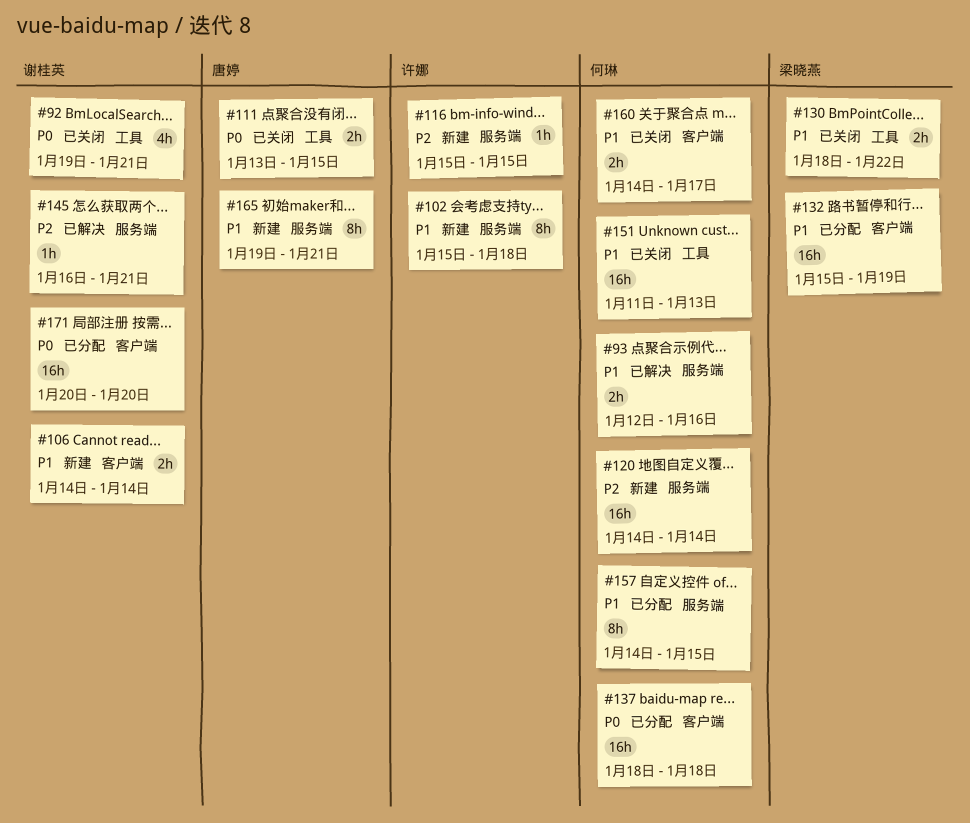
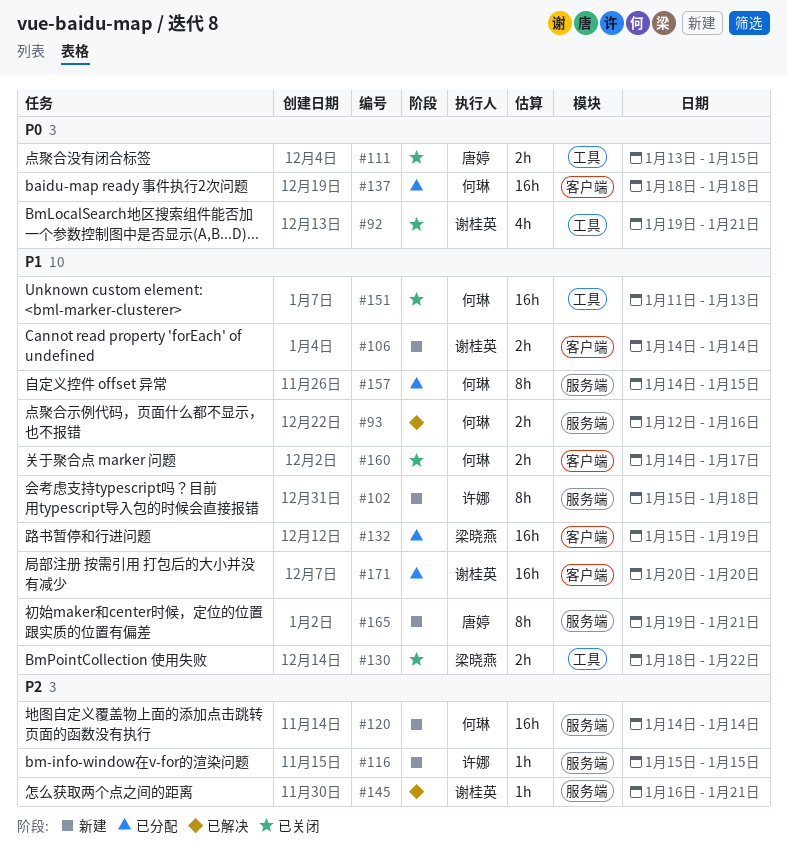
#171, priority: P0 -> P1

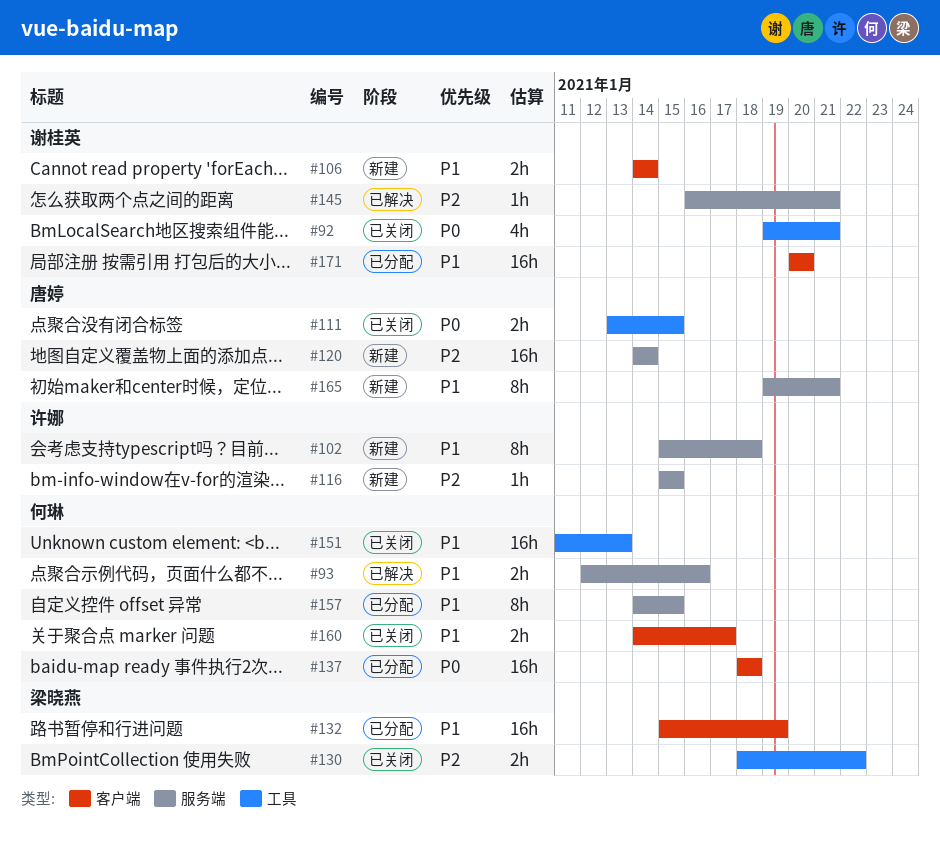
#120, owner: 何琳 -> 唐婷
#130, priority: P1 -> P2

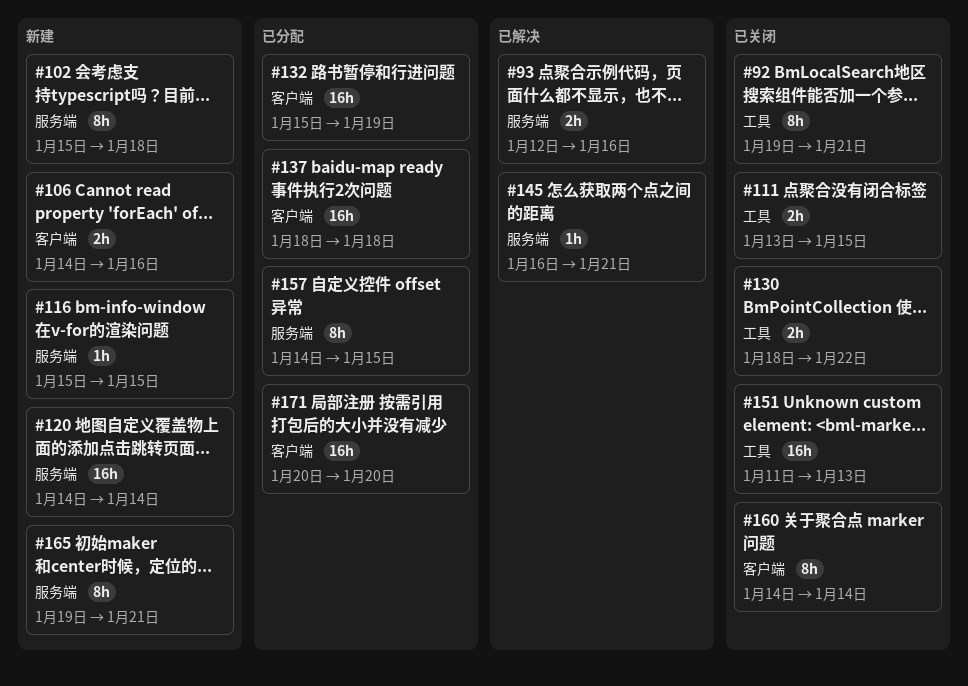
#92, estimate: 4h -> 8h
#106, due: Jan 14 -> Jan 16
#160, estimate: 2h -> 8h
#160, due: Jan 17 -> Jan 14

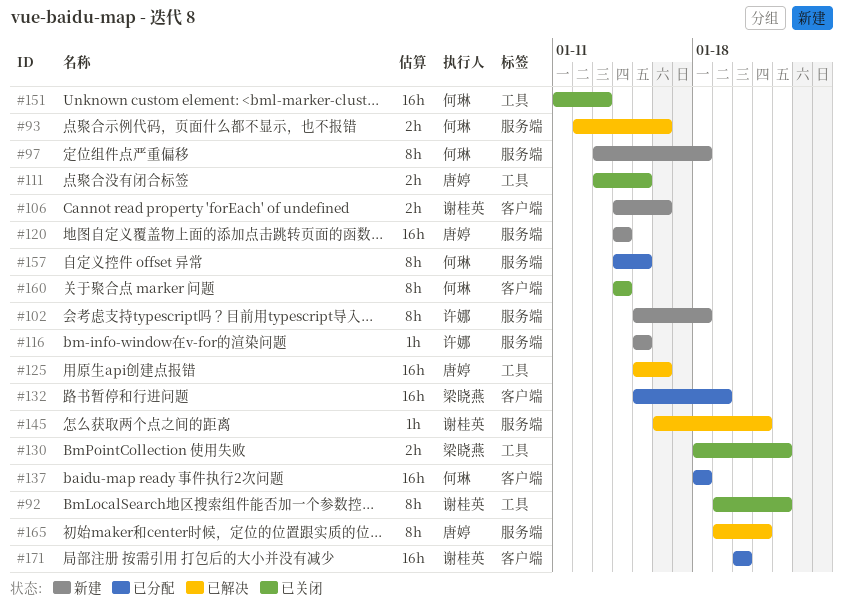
#92, due: Jan 21 -> Jan 22
#97: none -> present
#125: none -> present
#165, status: 新建 -> 已解决

